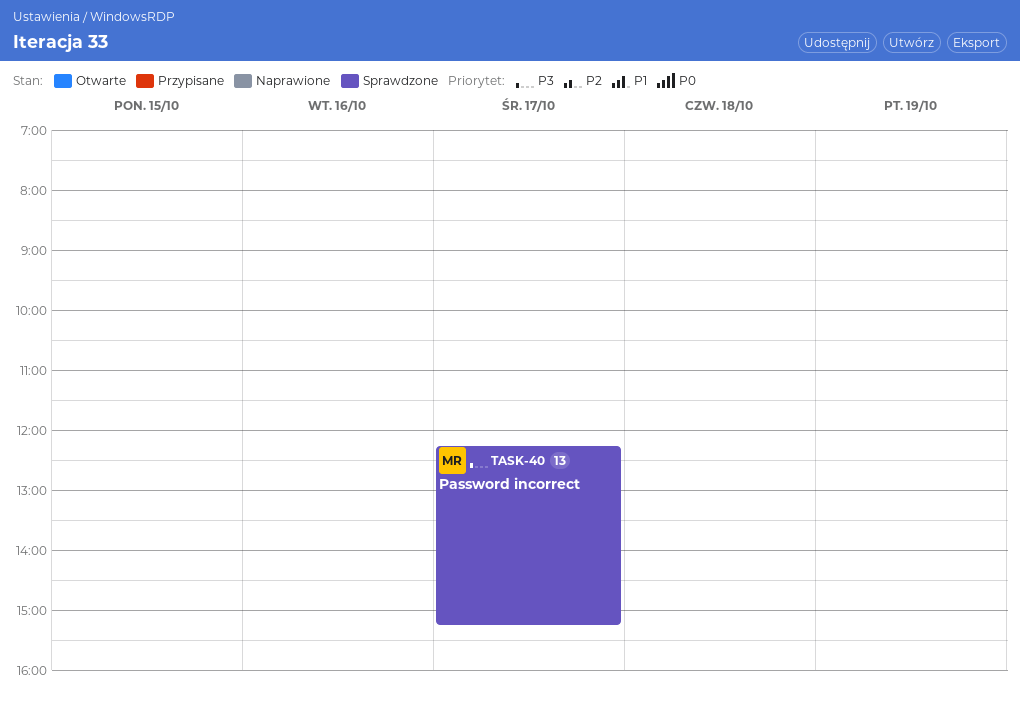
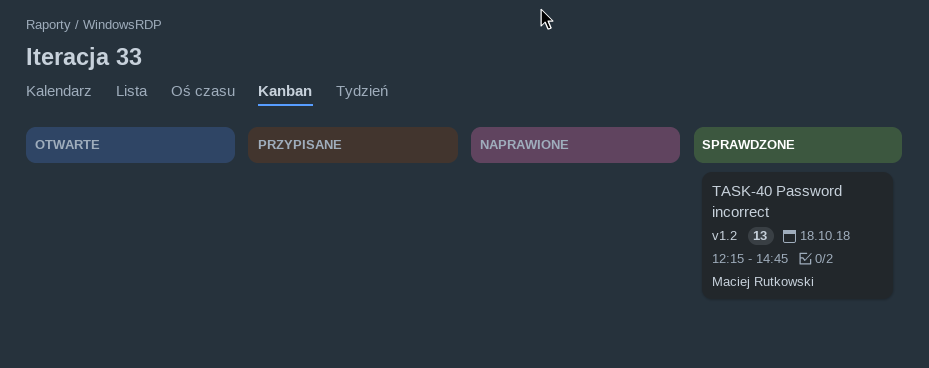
TASK-40, day: Oct 17 -> Oct 18
TASK-40, ends: 15:15 -> 14:45

